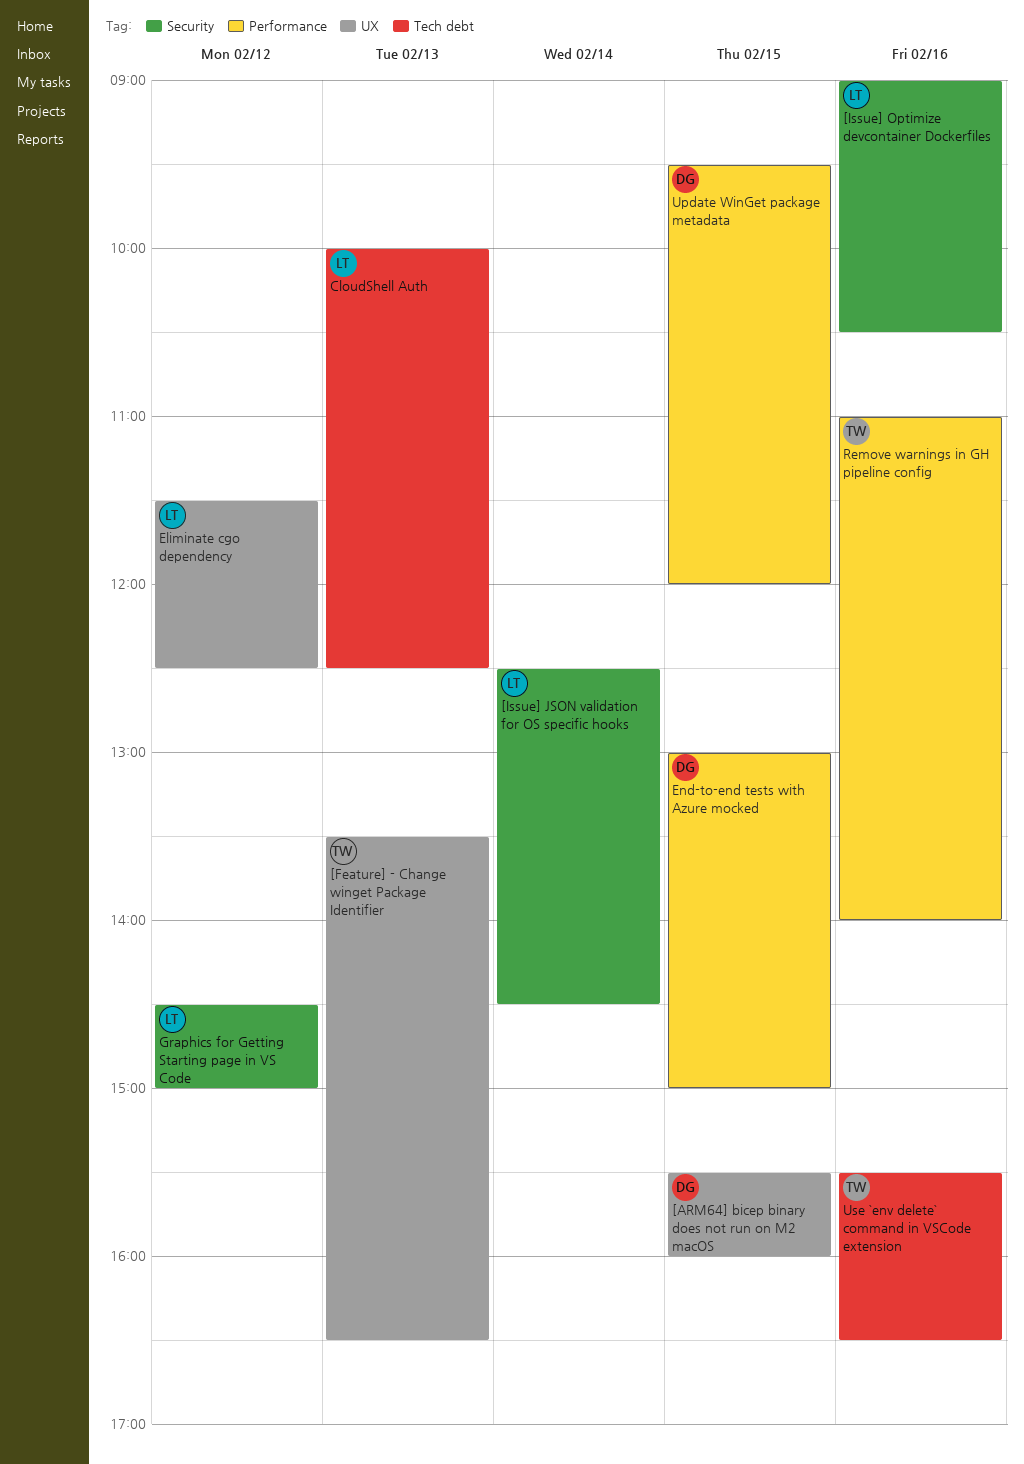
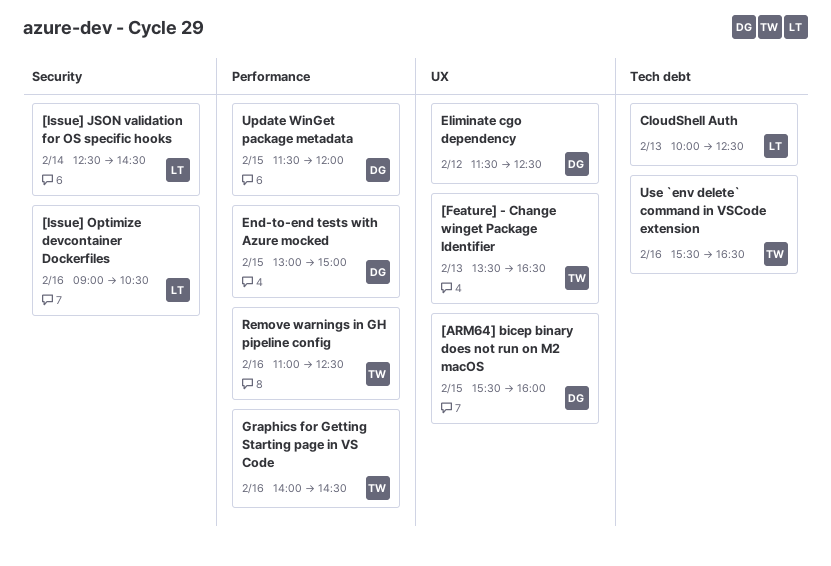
Eliminate cgo dependency, owner: LT -> DG
Graphics for Getting Starting page in VS Code, owner: LT -> TW
Graphics for Getting Starting page in VS Code, label: Security -> Performance
Graphics for Getting Starting page in VS Code, day: Feb 12 -> Feb 16
Graphics for Getting Starting page in VS Code, begins: 14:30 -> 14:00
Graphics for Getting Starting page in VS Code, ends: 15:00 -> 14:30
Remove warnings in GH pipeline config, ends: 14:00 -> 12:30
Update WinGet package metadata, begins: 09:30 -> 11:30

